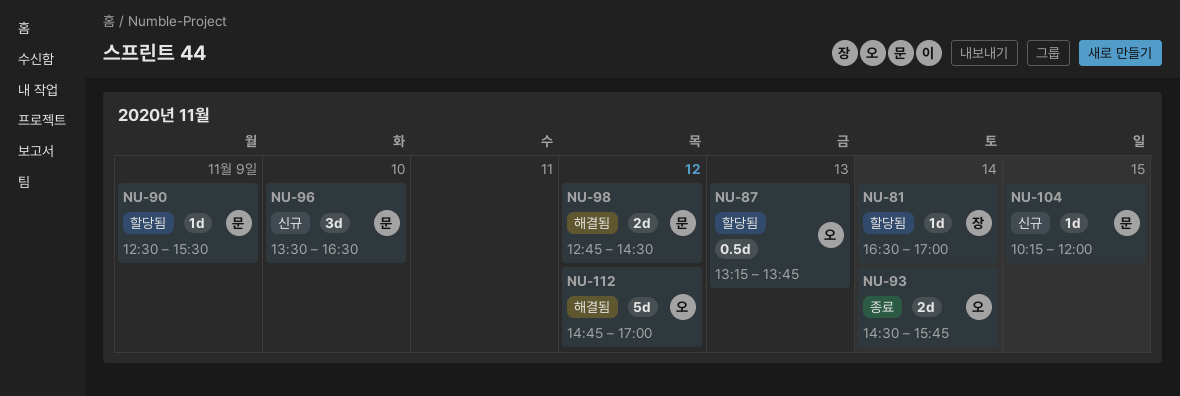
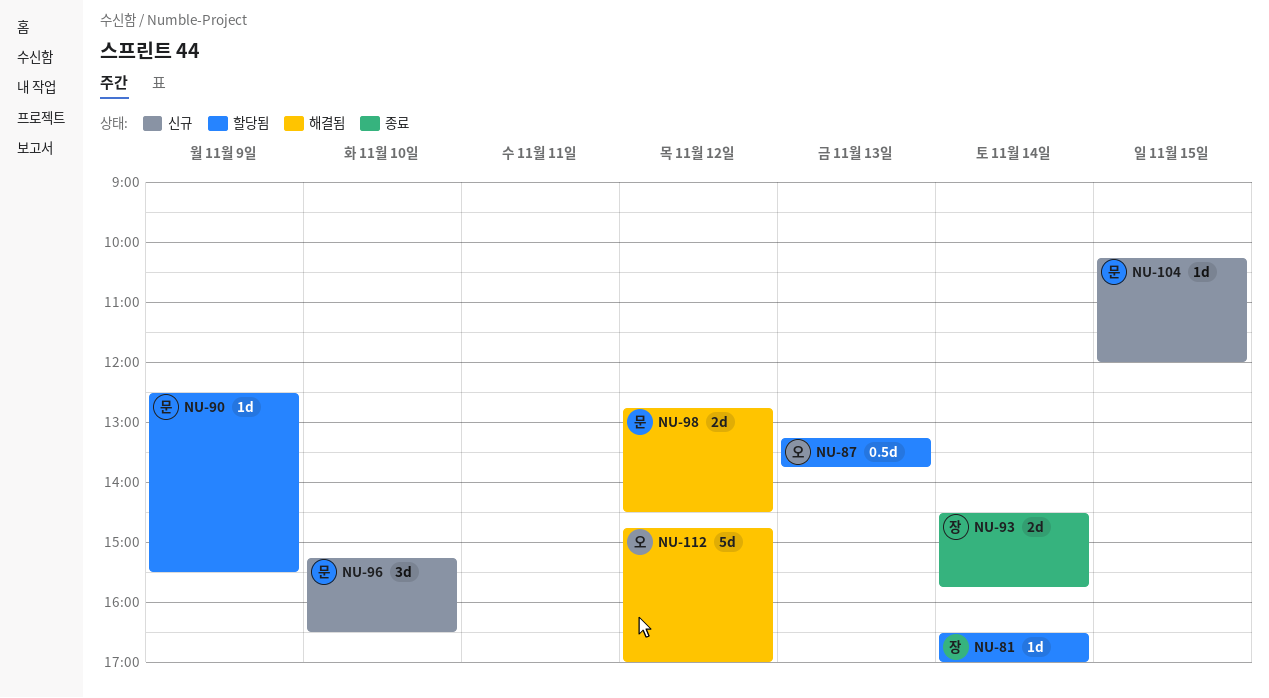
NU-93, owner: 오 -> 장
NU-96, begins: 13:30 -> 15:15

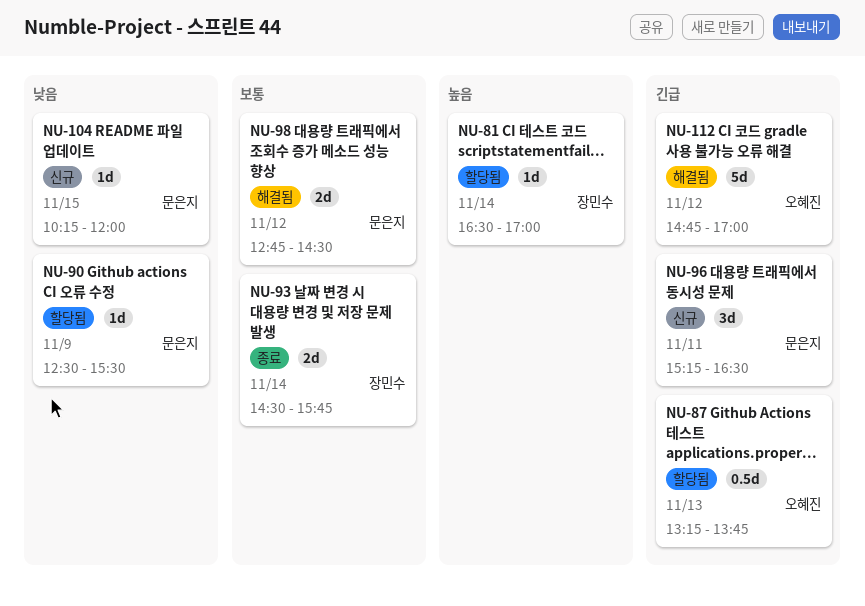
NU-96, day: Nov 10 -> Nov 11

